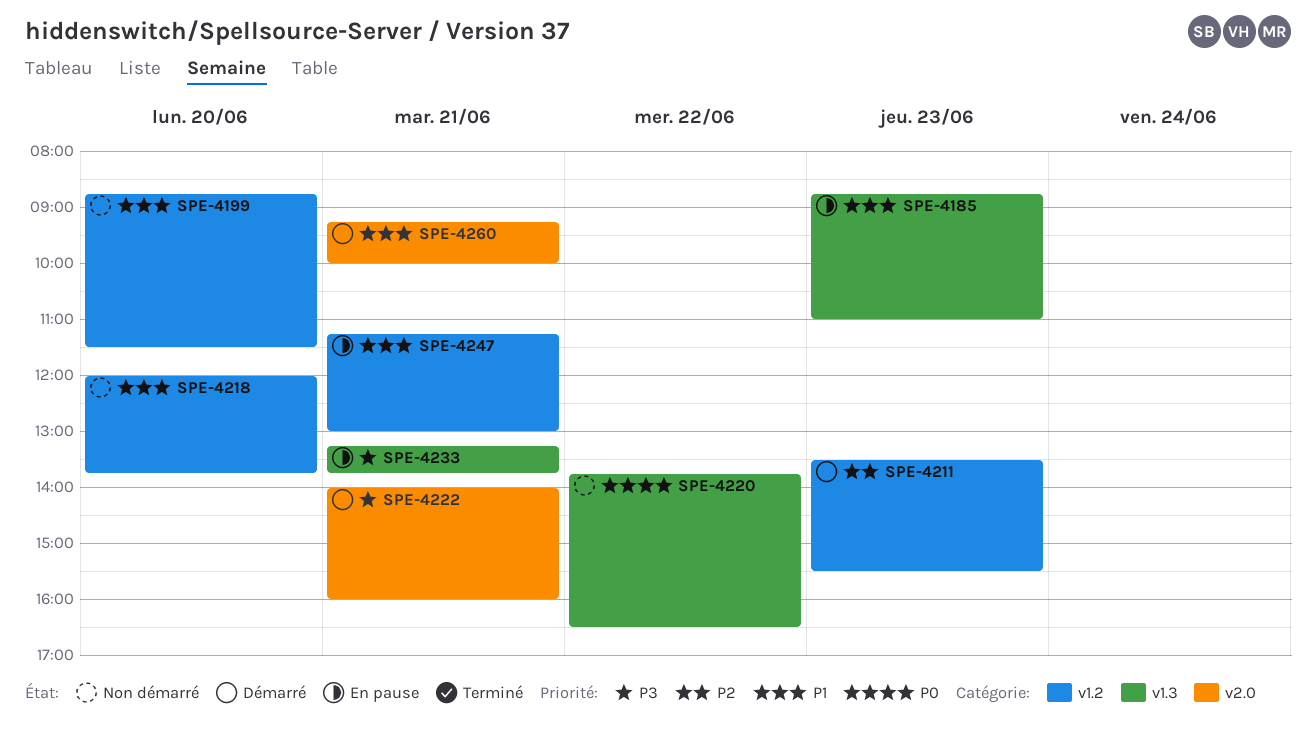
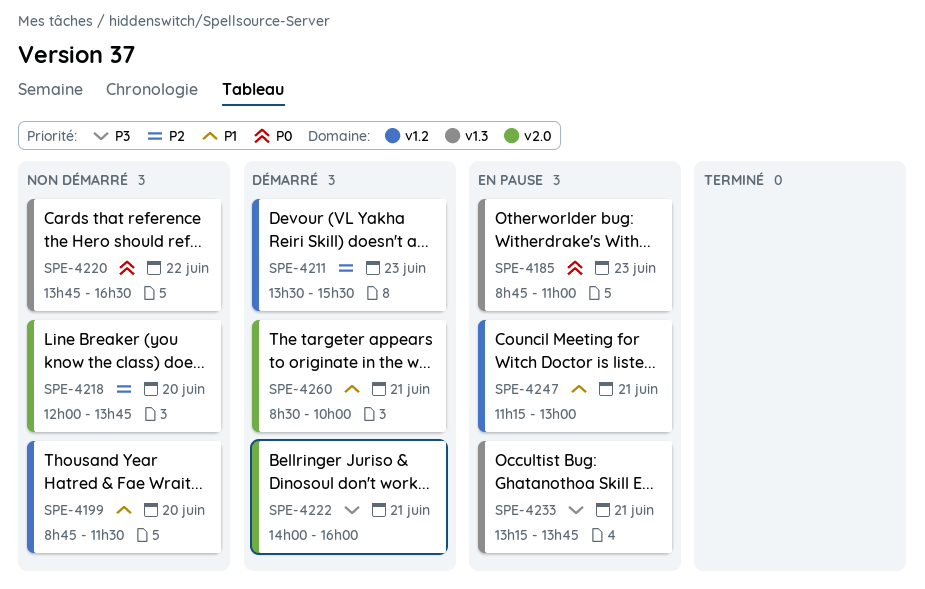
SPE-4185, priority: P1 -> P0
SPE-4218, priority: P1 -> P2
SPE-4218, label: v1.2 -> v2.0
SPE-4260, begins: 09:15 -> 08:30

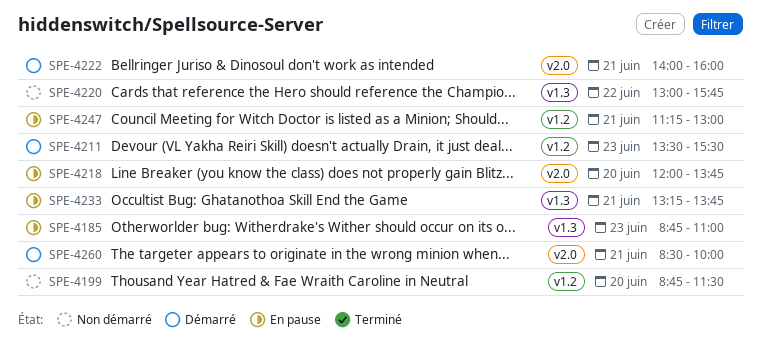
SPE-4218, status: Non démarré -> En pause
SPE-4220, begins: 13:45 -> 13:00
SPE-4220, ends: 16:30 -> 15:45

